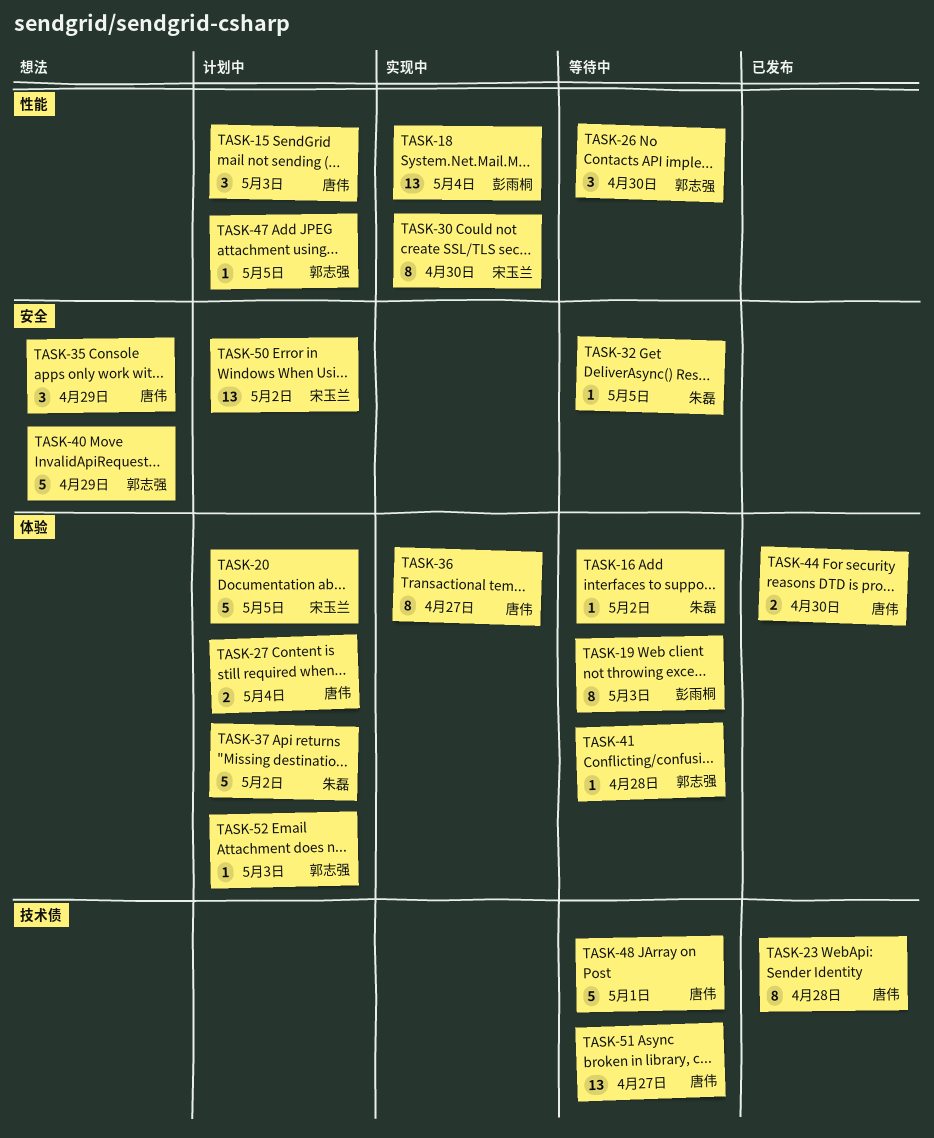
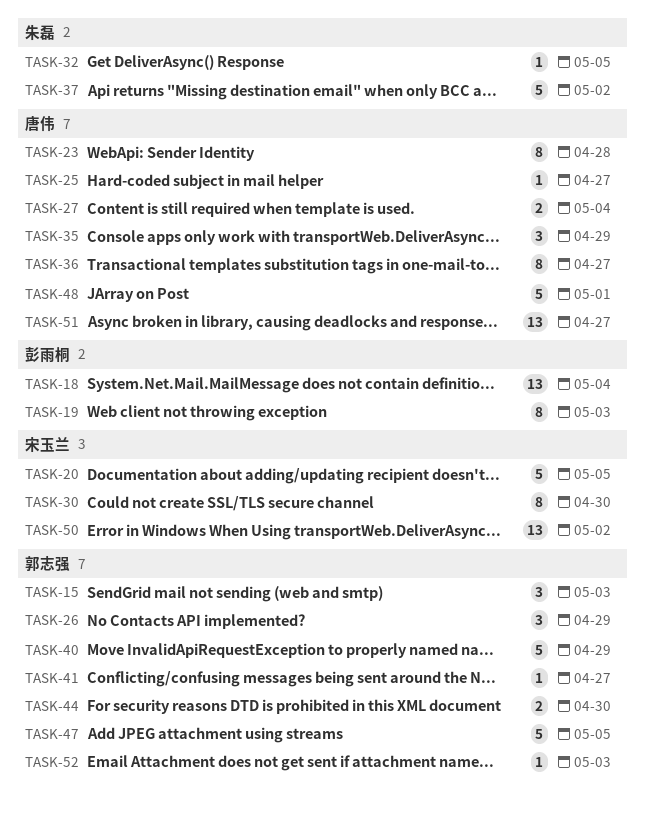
TASK-15, owner: 唐伟 -> 郭志强
TASK-16: present -> none
TASK-25: none -> present
TASK-26, due: Apr 30 -> Apr 29
TASK-41, due: Apr 28 -> Apr 27
TASK-44, owner: 唐伟 -> 郭志强
TASK-47, estimate: 1 -> 5

